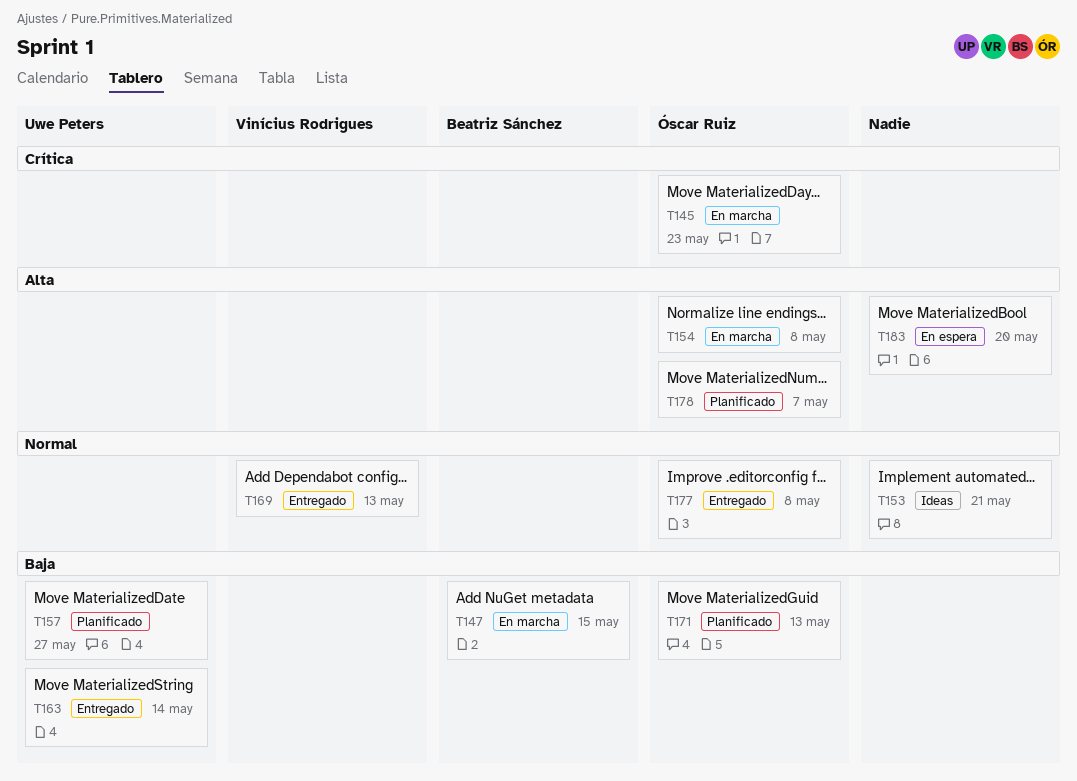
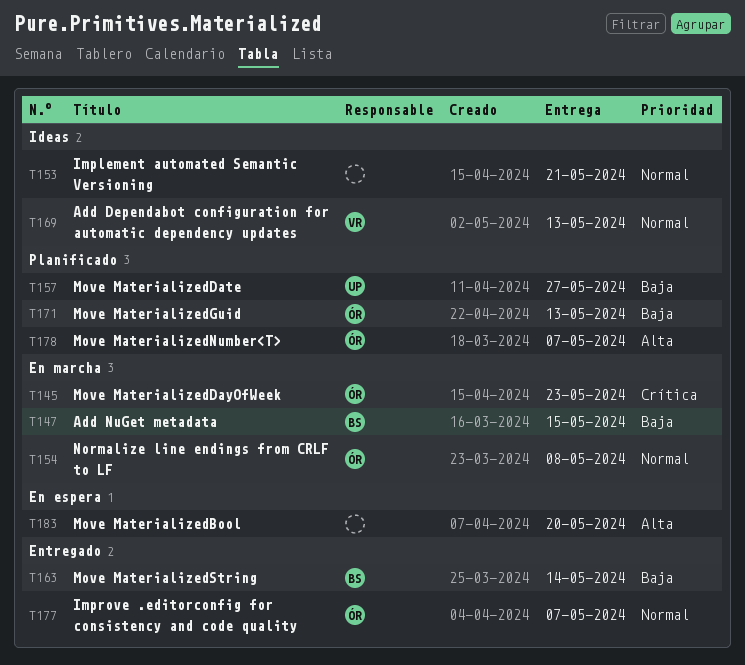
T154, priority: Alta -> Normal
T163, owner: Uwe Peters -> Beatriz Sánchez
T169, status: Entregado -> Ideas
T177, due: May 8 -> May 7

